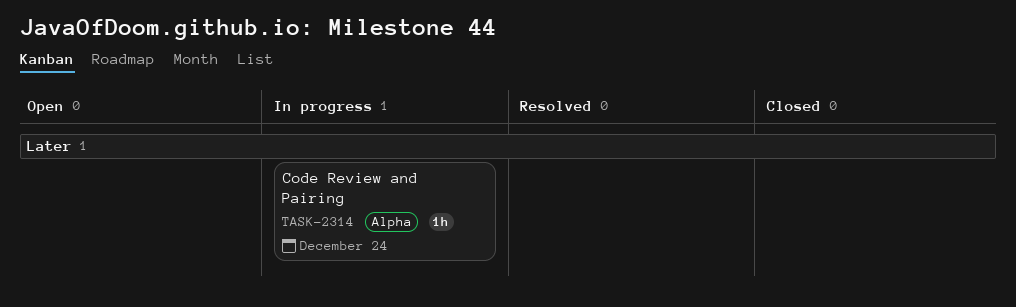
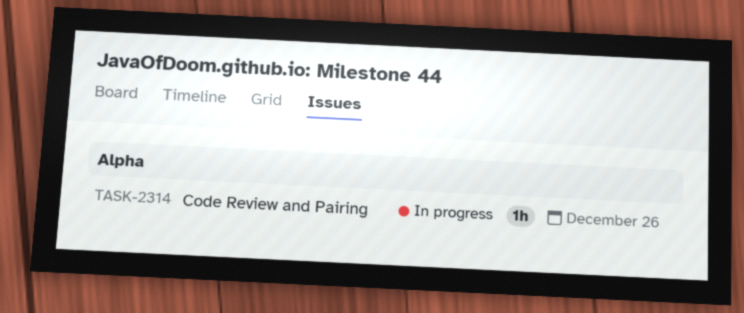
TASK-2314, due: Dec 24 -> Dec 26

